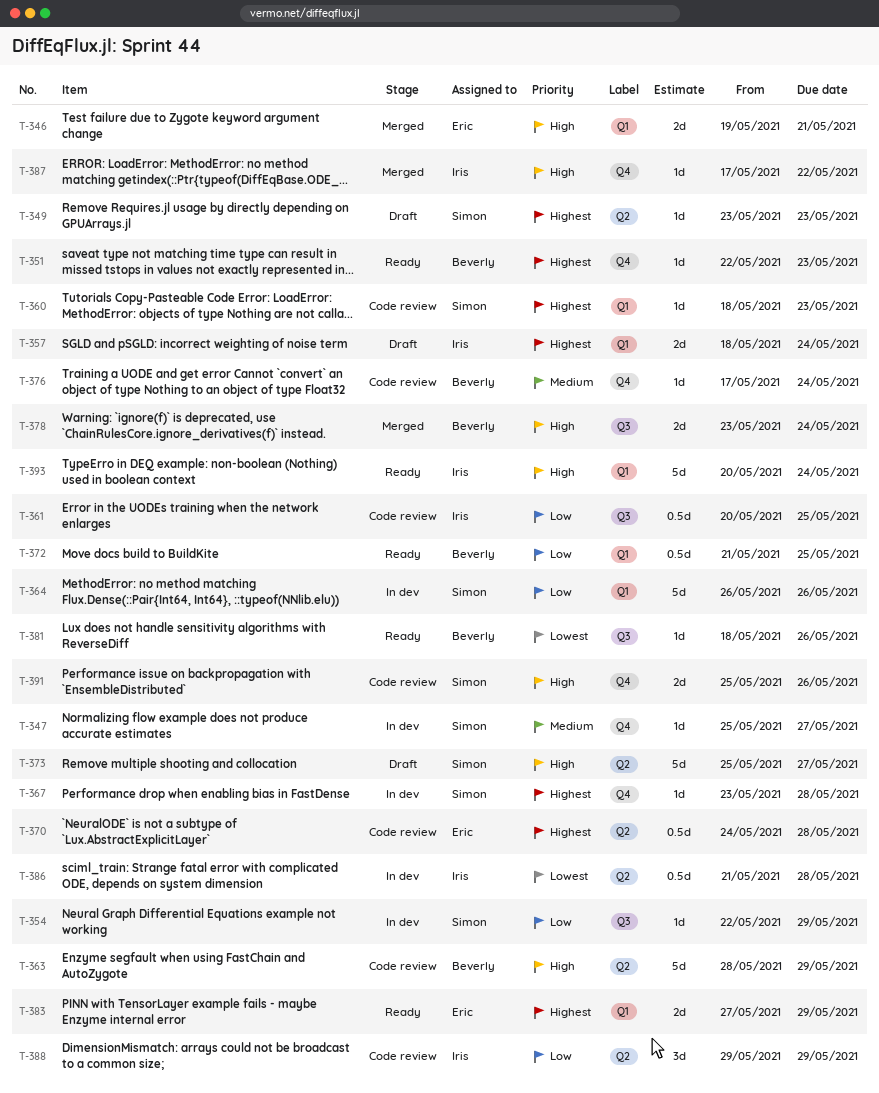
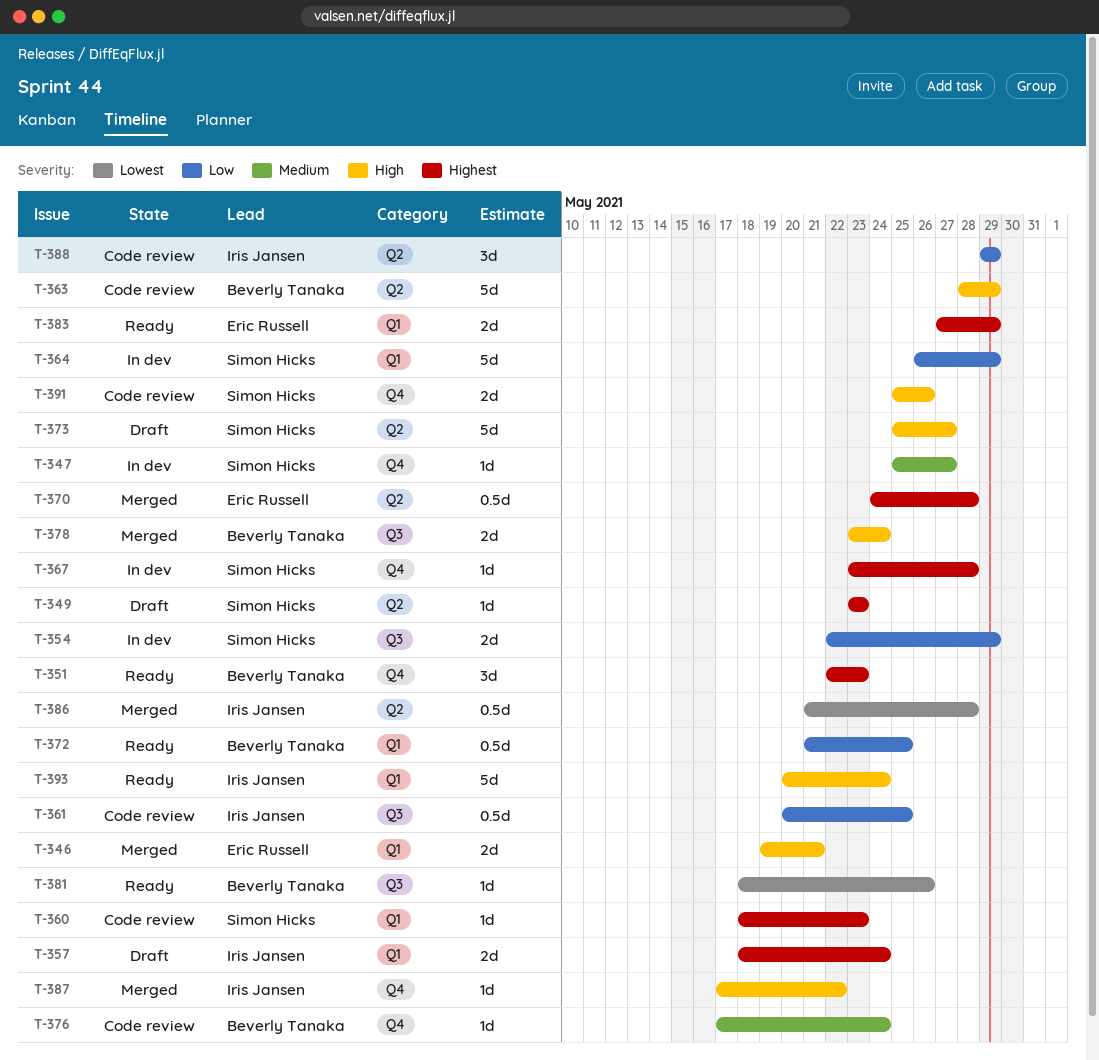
T-351, estimate: 1d -> 3d
T-354, estimate: 1d -> 2d
T-364, due: May 26 -> May 29
T-370, status: Code review -> Merged
T-386, status: In dev -> Merged

